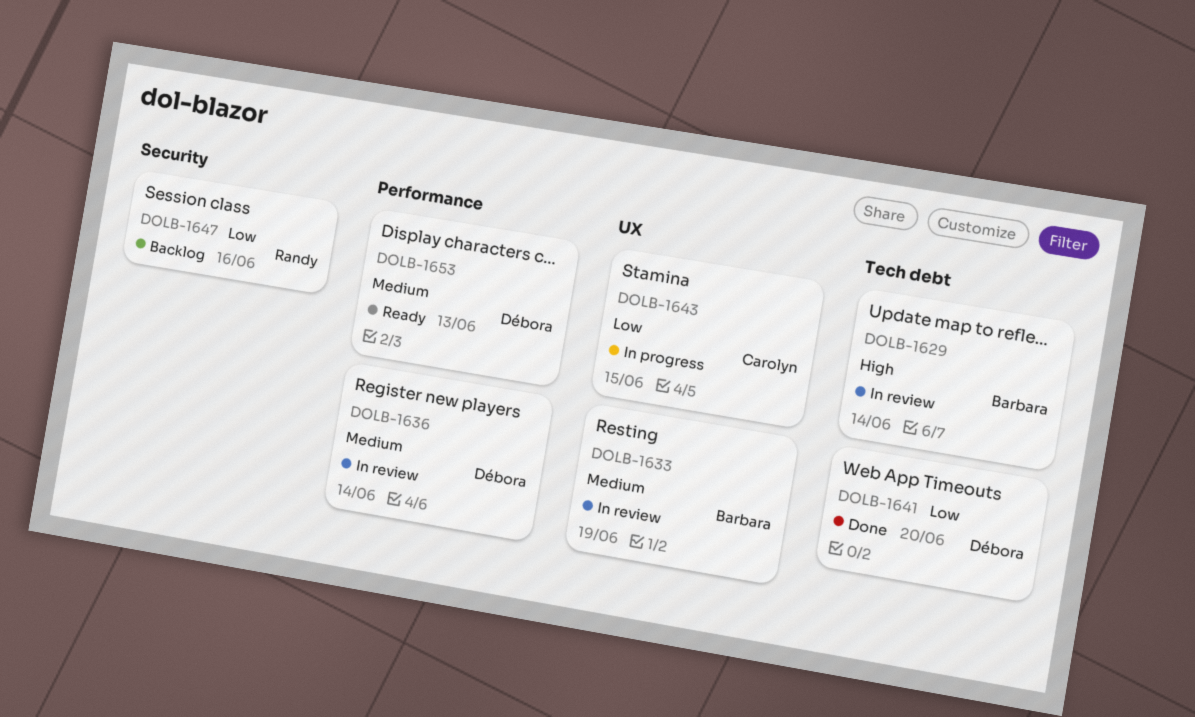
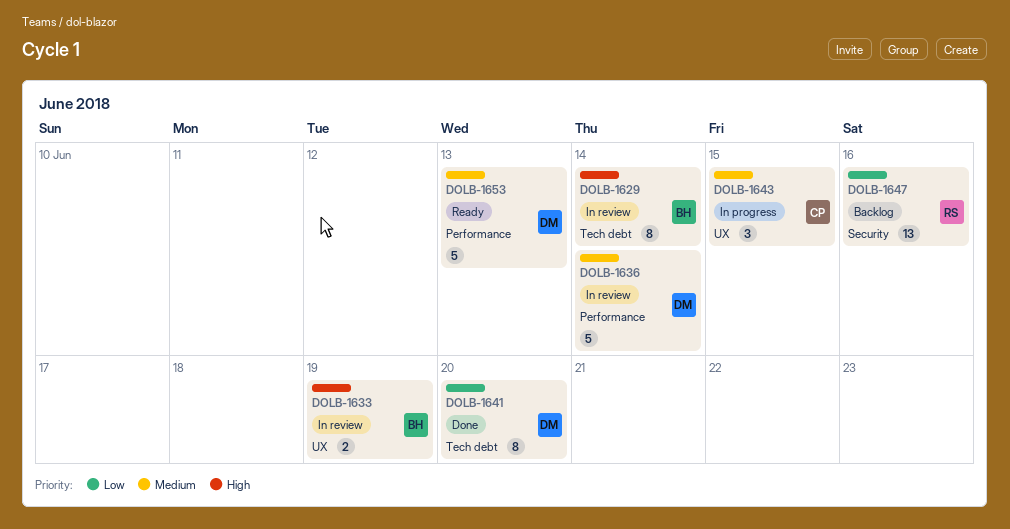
DOLB-1633, priority: Medium -> High
DOLB-1643, priority: Low -> Medium

